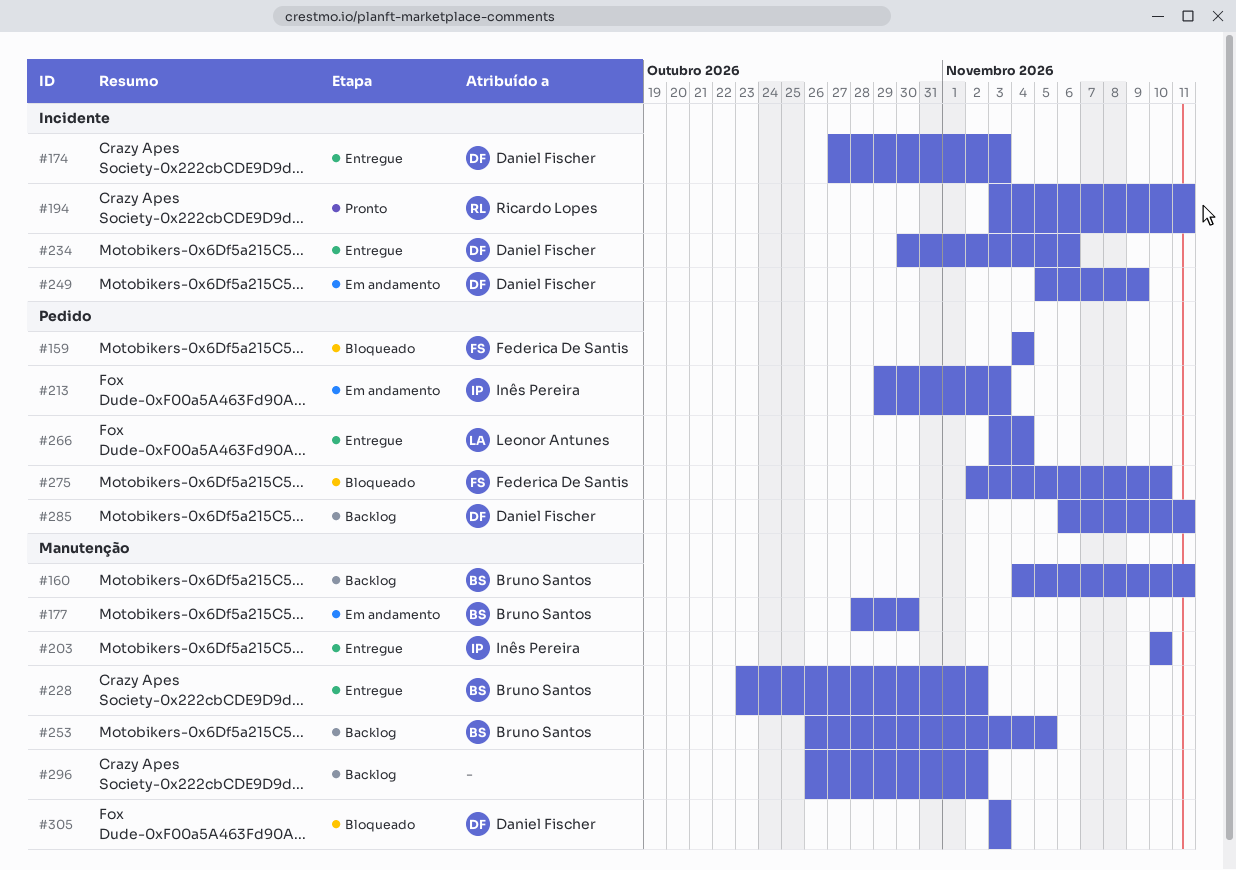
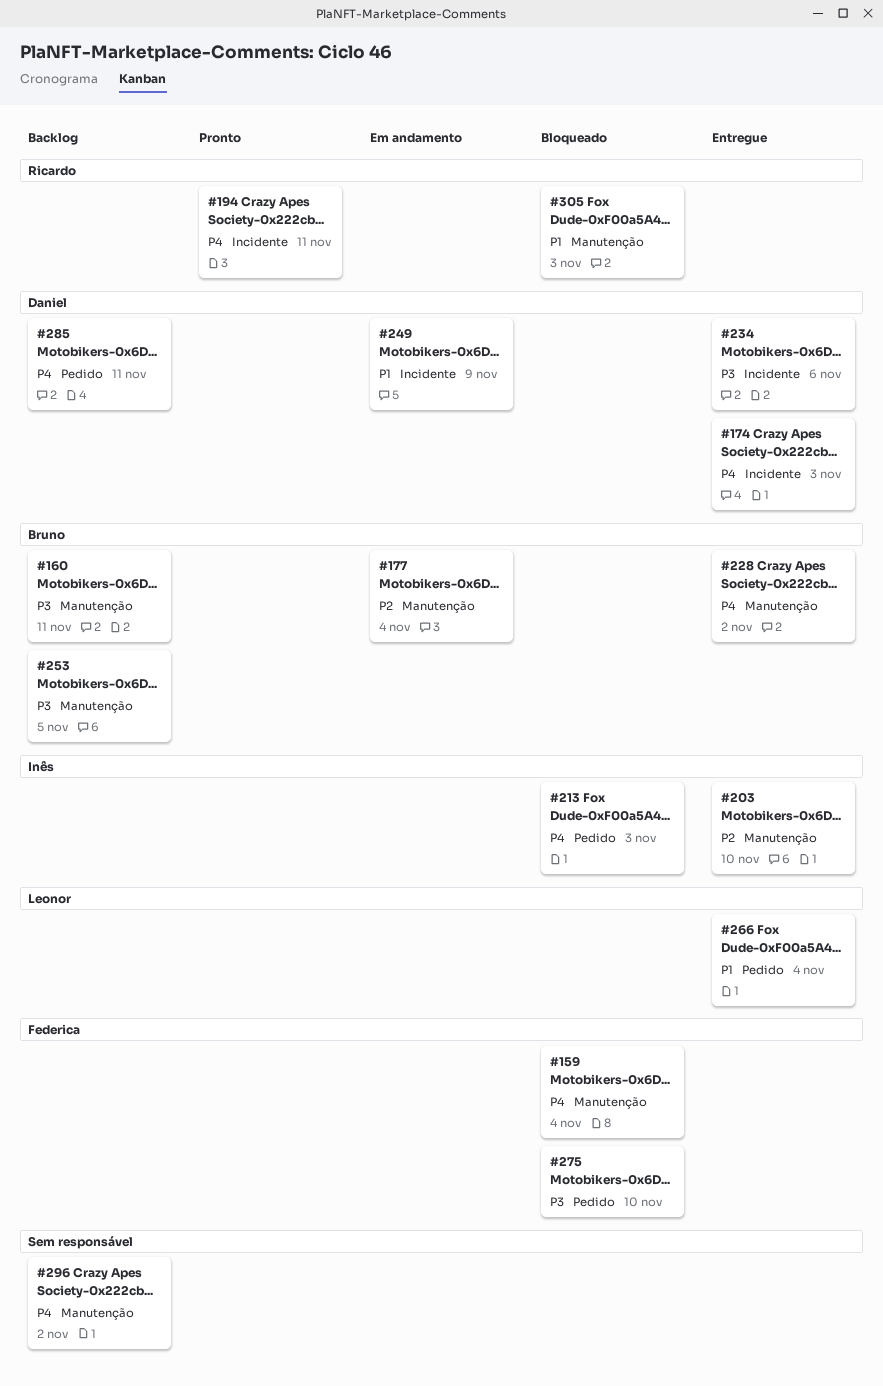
#159, label: Pedido -> Manutenção
#177, due: Oct 30 -> Nov 4
#213, status: Em andamento -> Bloqueado
#305, owner: Daniel Fischer -> Ricardo Lopes

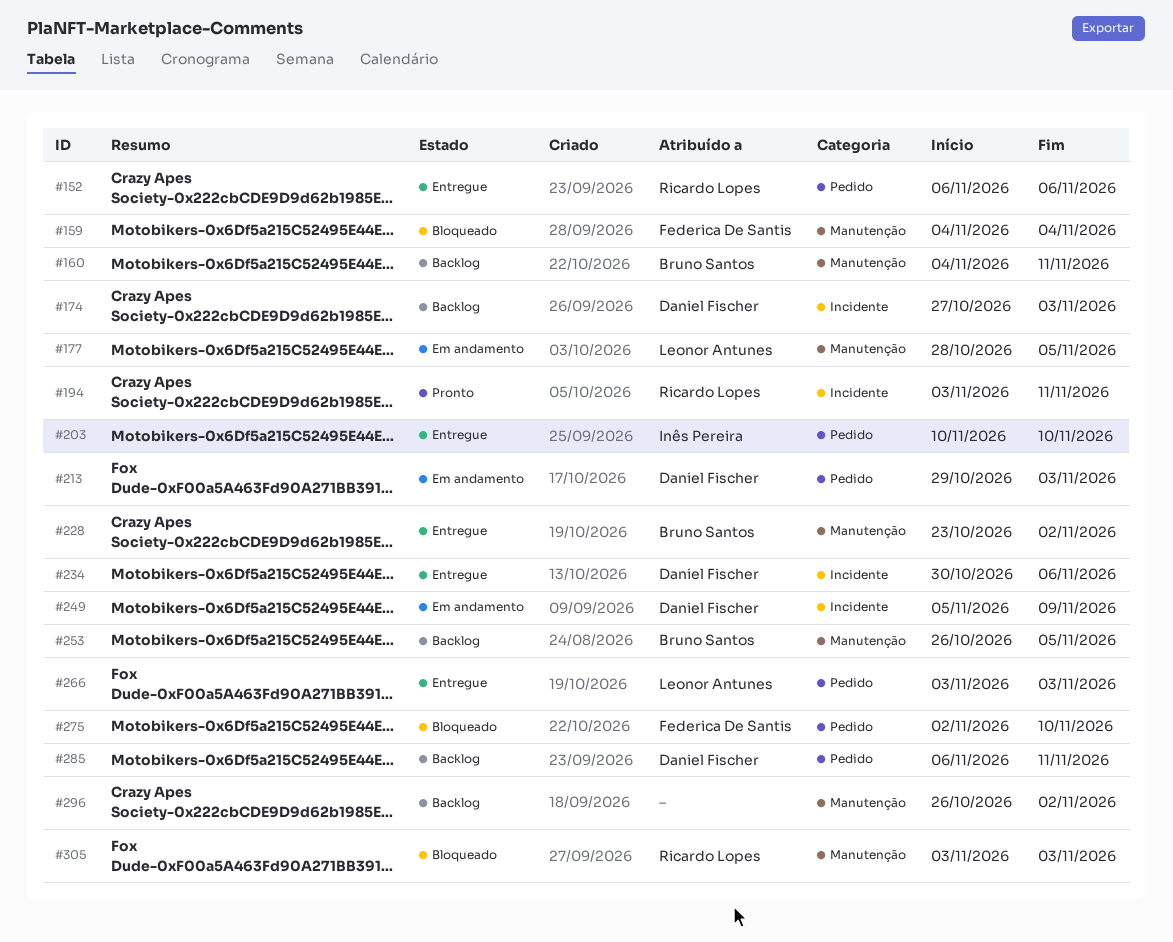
#152: none -> present
#174, status: Entregue -> Backlog
#177, owner: Bruno Santos -> Leonor Antunes
#177, due: Nov 4 -> Nov 5
#203, label: Manutenção -> Pedido
#213, status: Bloqueado -> Em andamento
#213, owner: Inês Pereira -> Daniel Fischer
#266, due: Nov 4 -> Nov 3

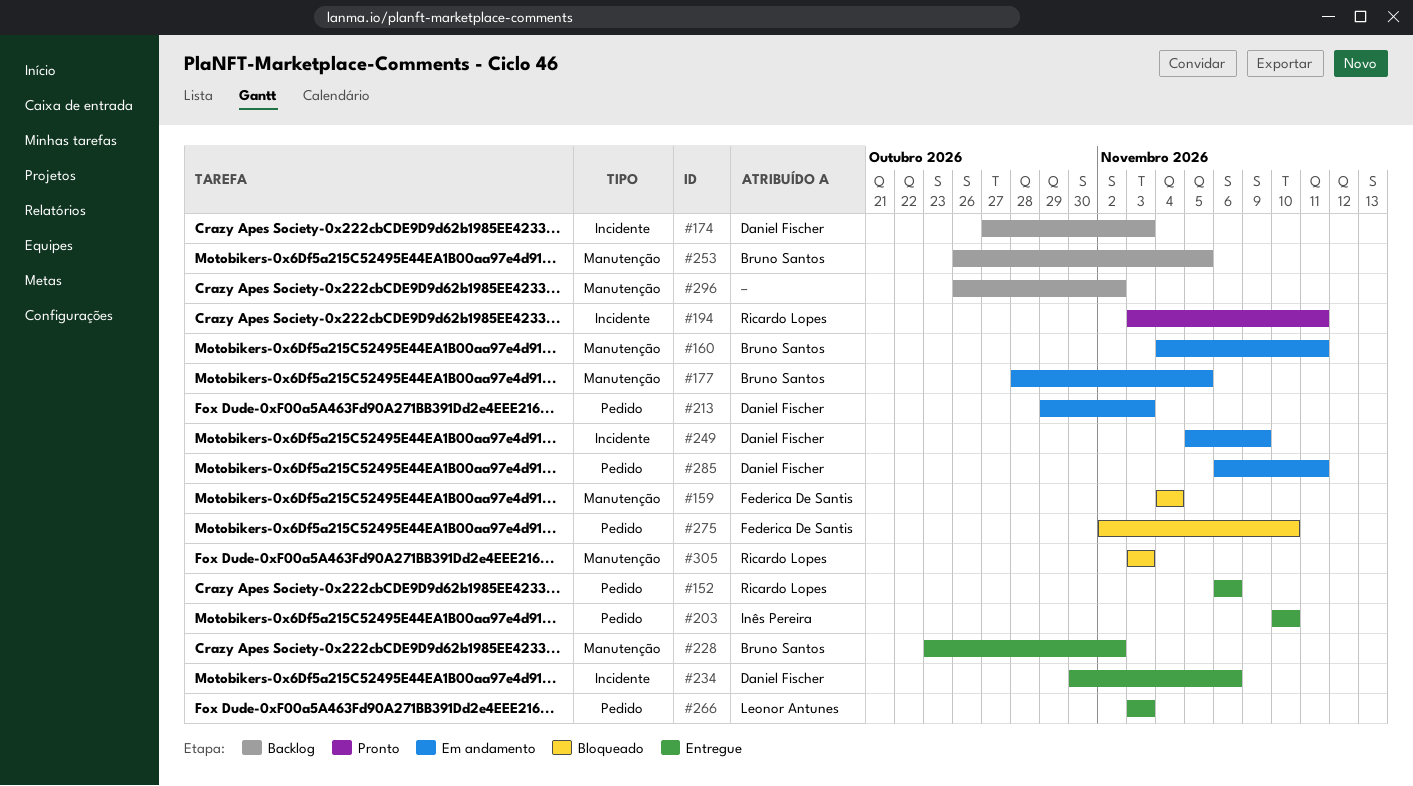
#160, status: Backlog -> Em andamento
#177, owner: Leonor Antunes -> Bruno Santos
#285, status: Backlog -> Em andamento

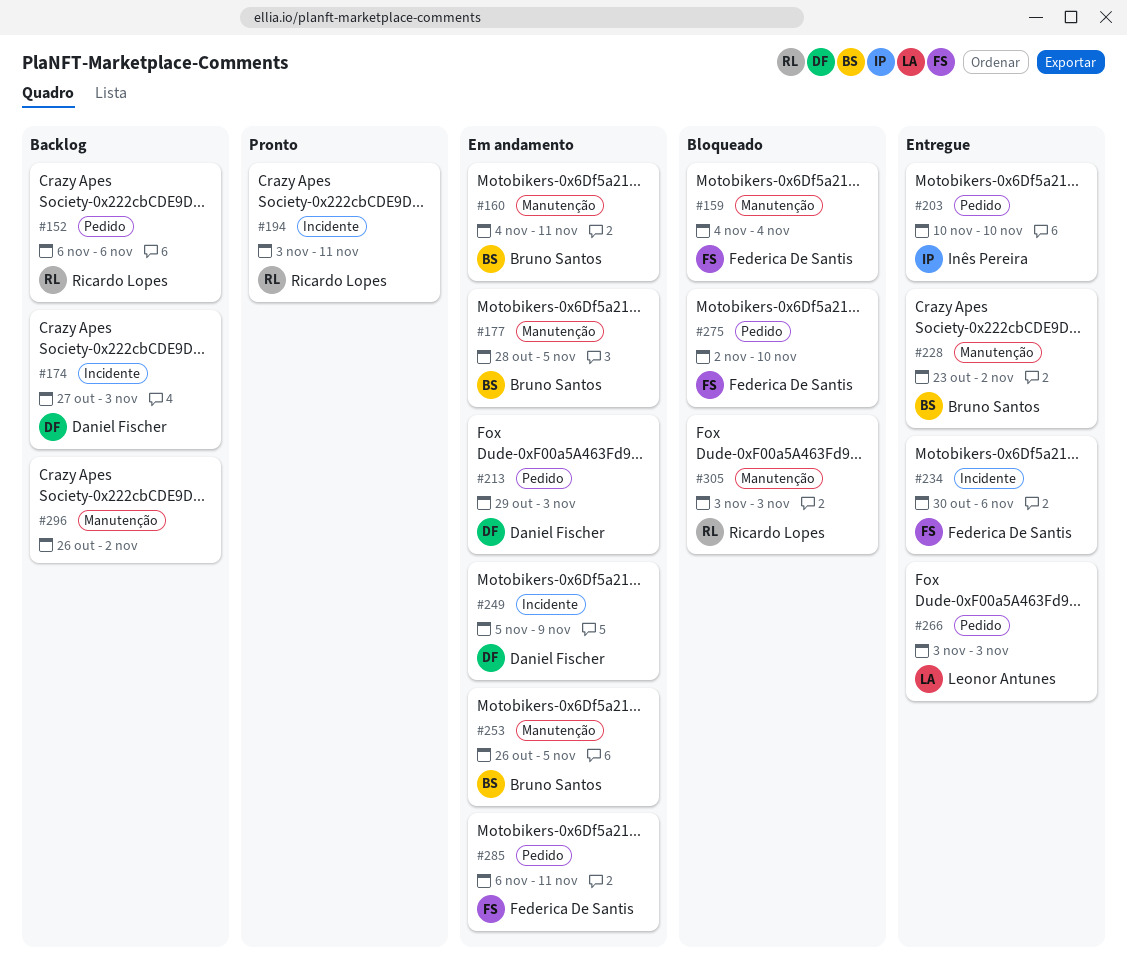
#152, status: Entregue -> Backlog
#234, owner: Daniel Fischer -> Federica De Santis
#253, status: Backlog -> Em andamento
#285, owner: Daniel Fischer -> Federica De Santis

